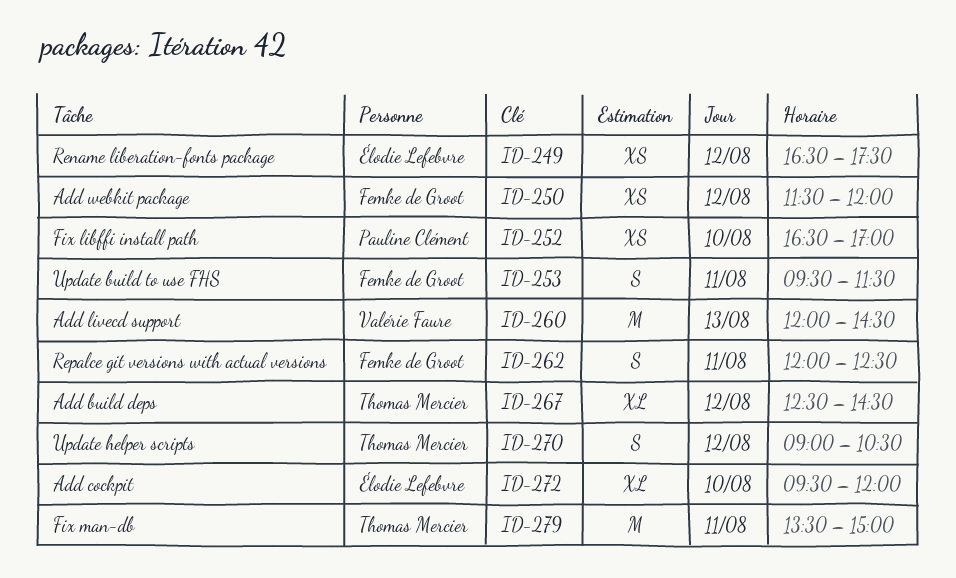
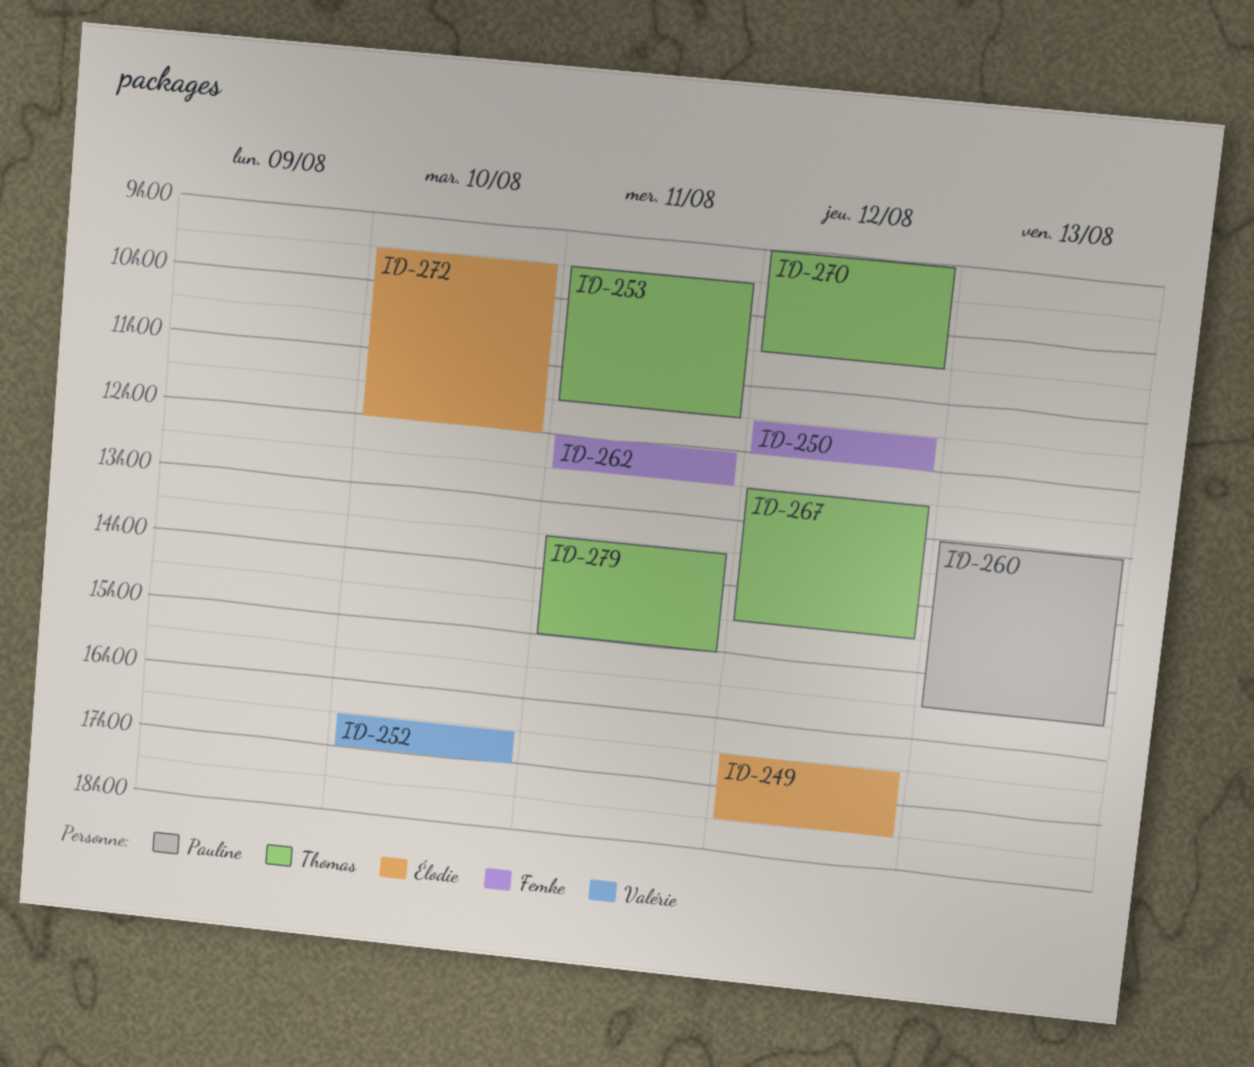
ID-252, owner: Pauline Clément -> Valérie Faure
ID-253, owner: Femke de Groot -> Thomas Mercier
ID-260, owner: Valérie Faure -> Pauline Clément
ID-260, begins: 12:00 -> 13:00
ID-260, ends: 14:30 -> 15:30

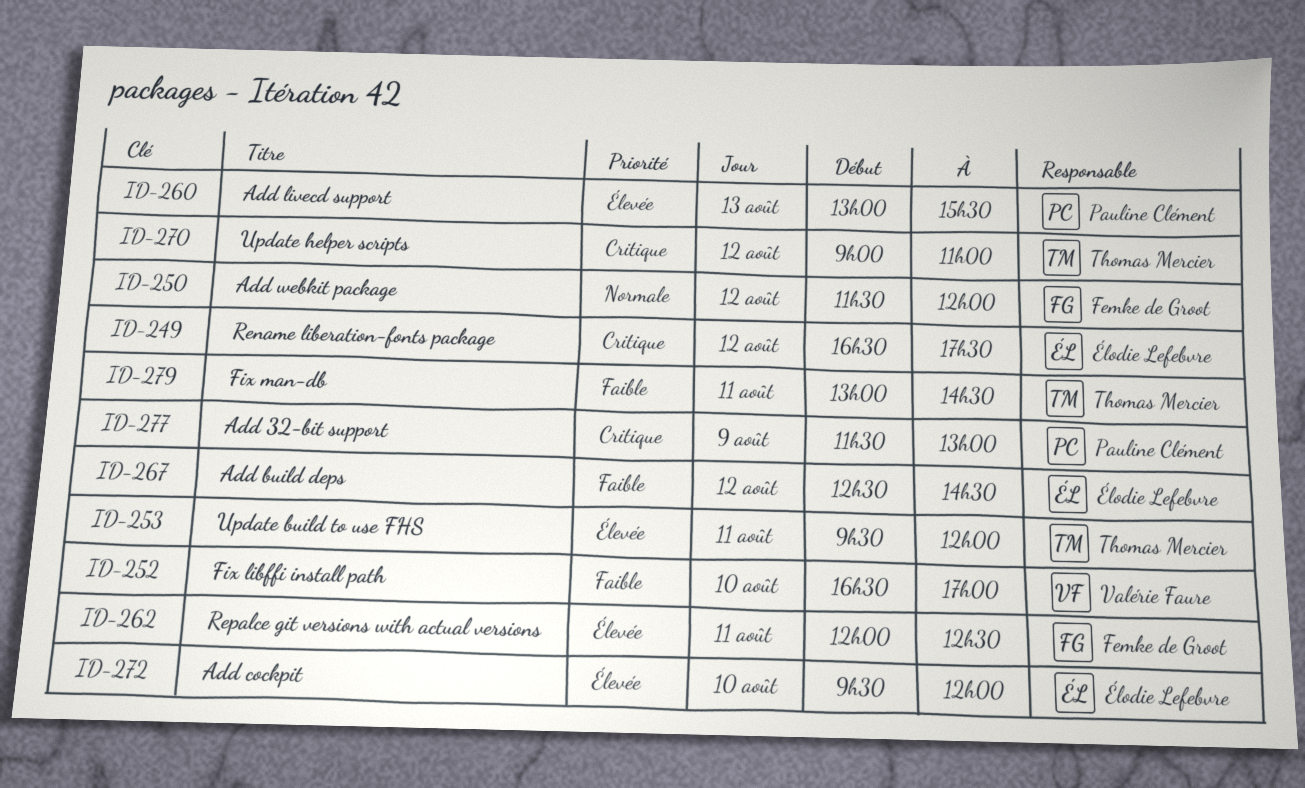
ID-253, ends: 11:30 -> 12:00
ID-267, owner: Thomas Mercier -> Élodie Lefebvre
ID-270, ends: 10:30 -> 11:00
ID-277: none -> present
ID-279, begins: 13:30 -> 13:00
ID-279, ends: 15:00 -> 14:30

